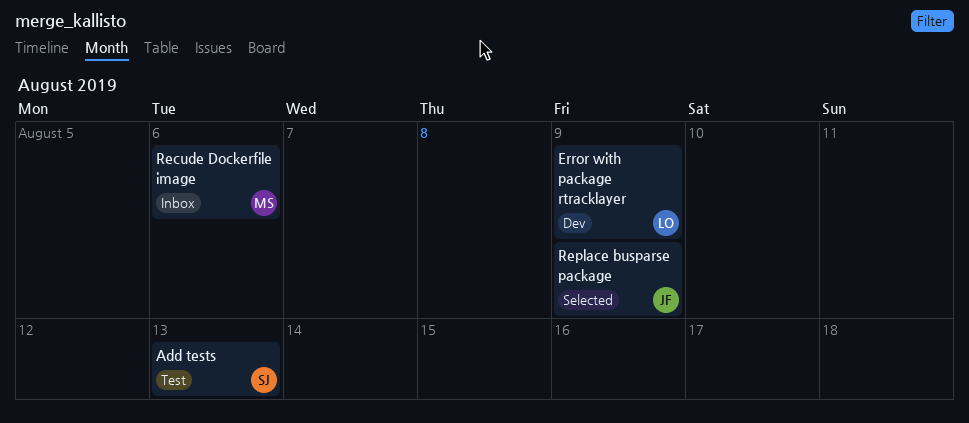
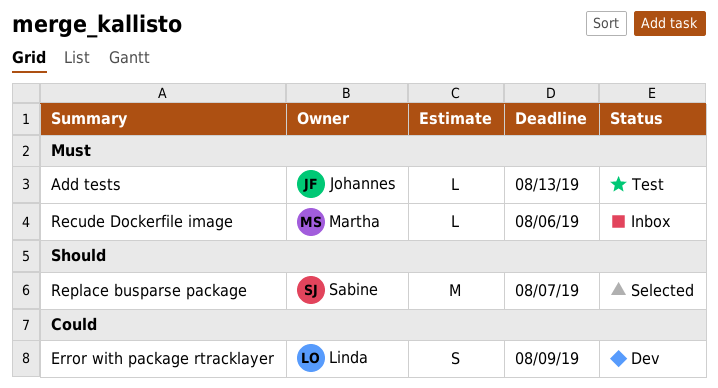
Add tests, owner: Sabine -> Johannes
Replace busparse package, owner: Johannes -> Sabine
Replace busparse package, due: Aug 9 -> Aug 7

